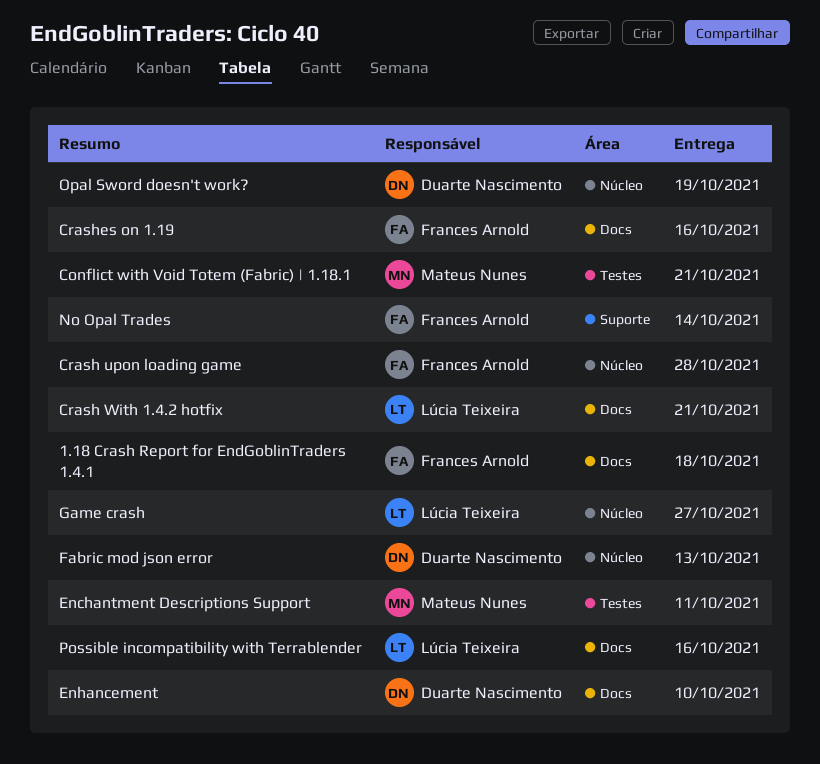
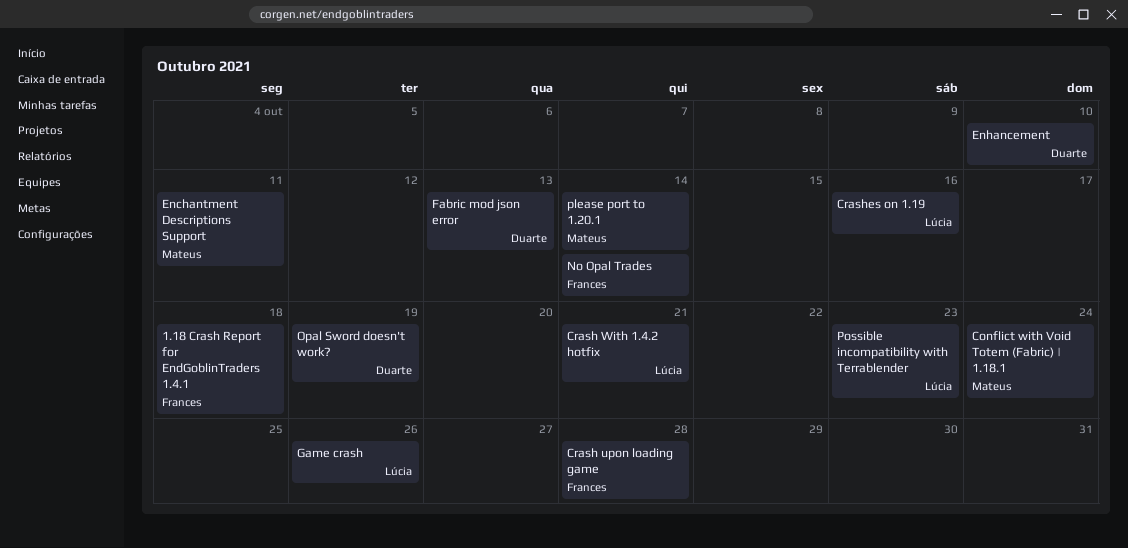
Conflict with Void Totem (Fabric) | 1.18.1, due: Oct 21 -> Oct 24
Crashes on 1.19, owner: Frances Arnold -> Lúcia Teixeira
Game crash, due: Oct 27 -> Oct 26
please port to 1.20.1: none -> present
Possible incompatibility with Terrablender, due: Oct 16 -> Oct 23

